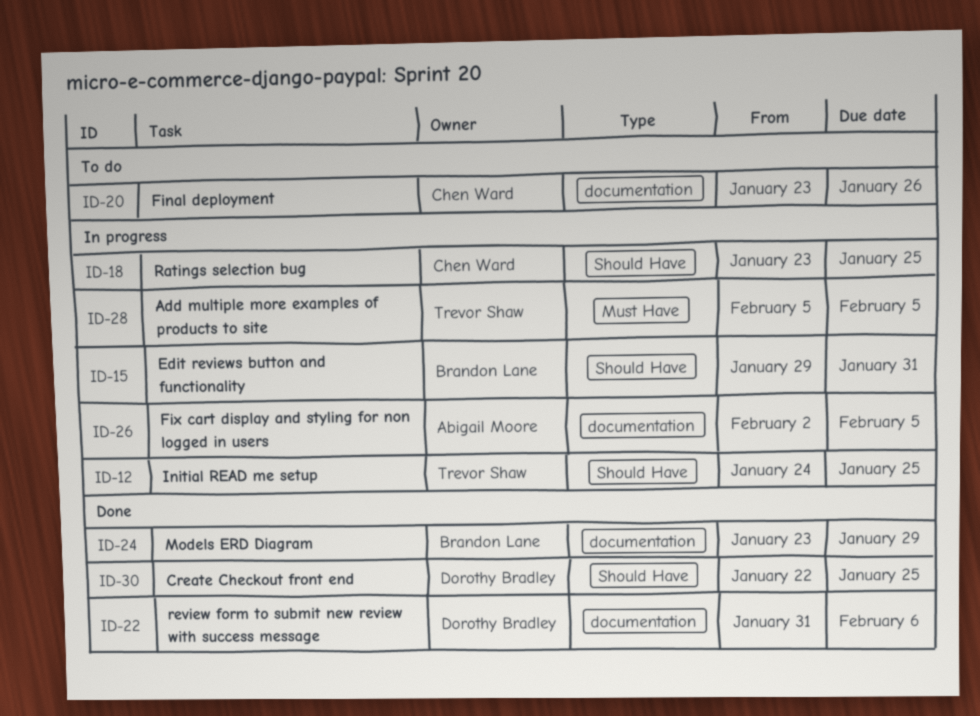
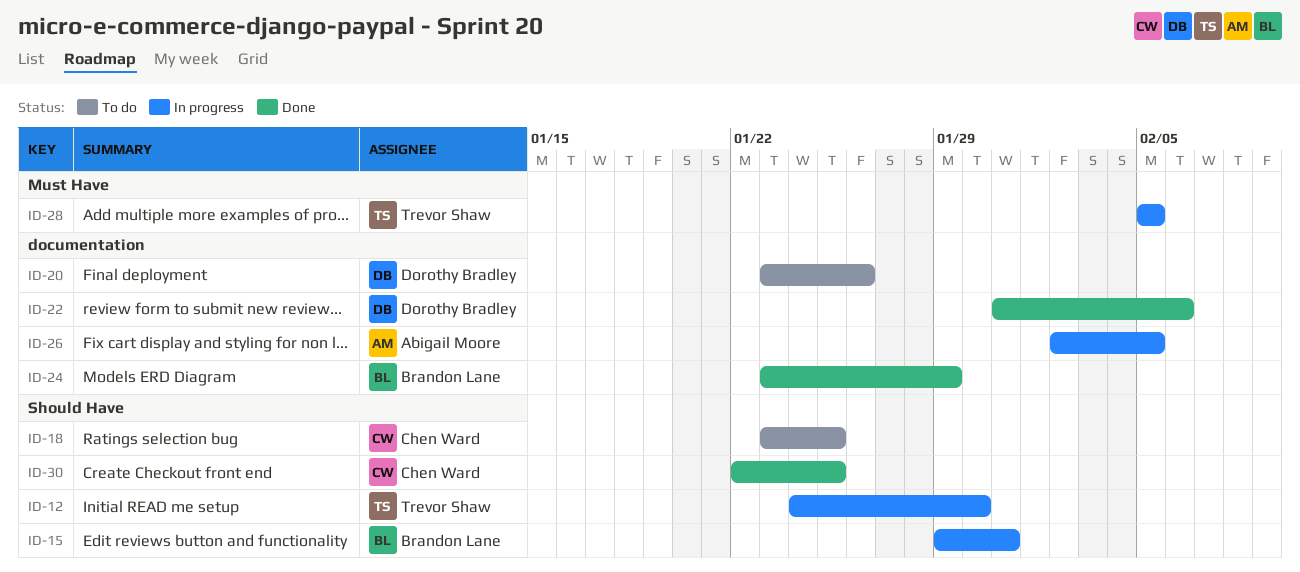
ID-12, due: Jan 25 -> Jan 30
ID-18, status: In progress -> To do
ID-20, owner: Chen Ward -> Dorothy Bradley
ID-30, owner: Dorothy Bradley -> Chen Ward

